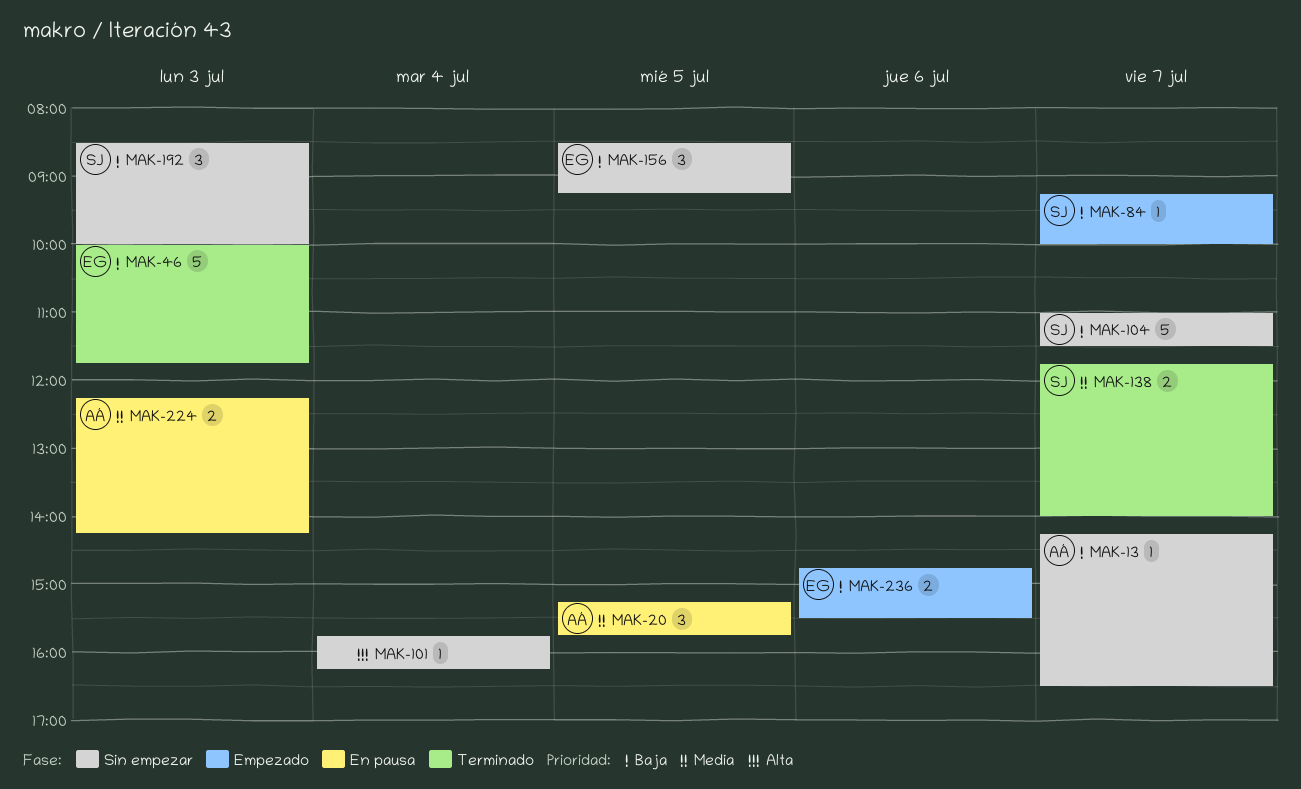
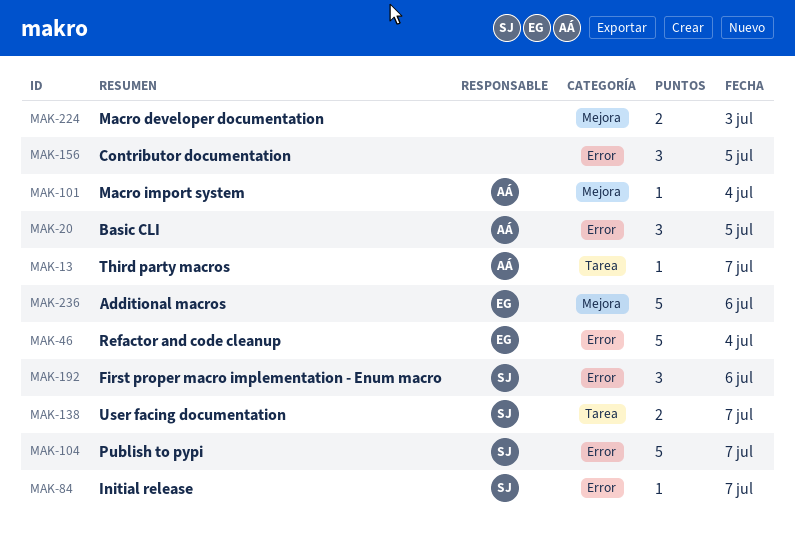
MAK-46, day: Jul 3 -> Jul 4
MAK-101, owner: none -> AÁ
MAK-156, owner: EG -> none
MAK-192, day: Jul 3 -> Jul 6
MAK-224, owner: AÁ -> none
MAK-236, estimate: 2 -> 5

